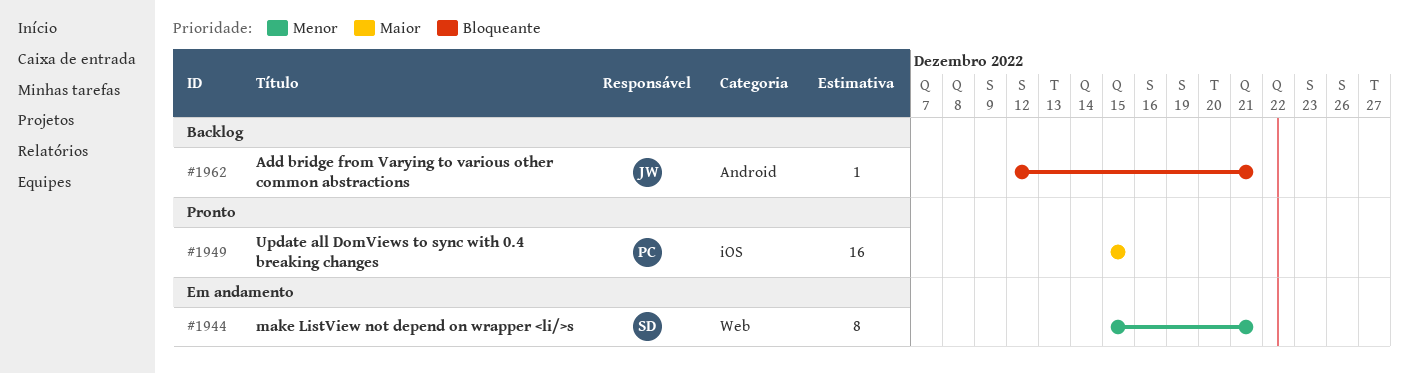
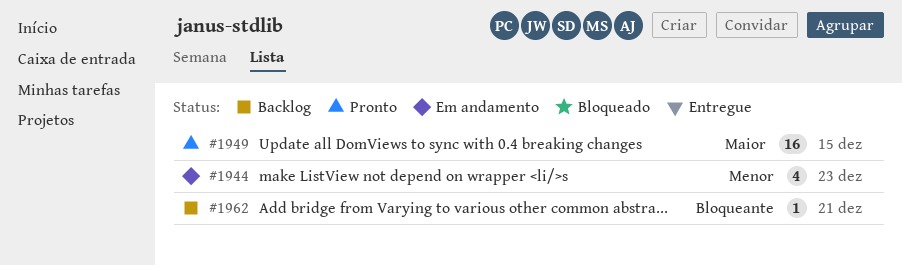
#1944, estimate: 8 -> 4
#1944, due: Dec 21 -> Dec 23

